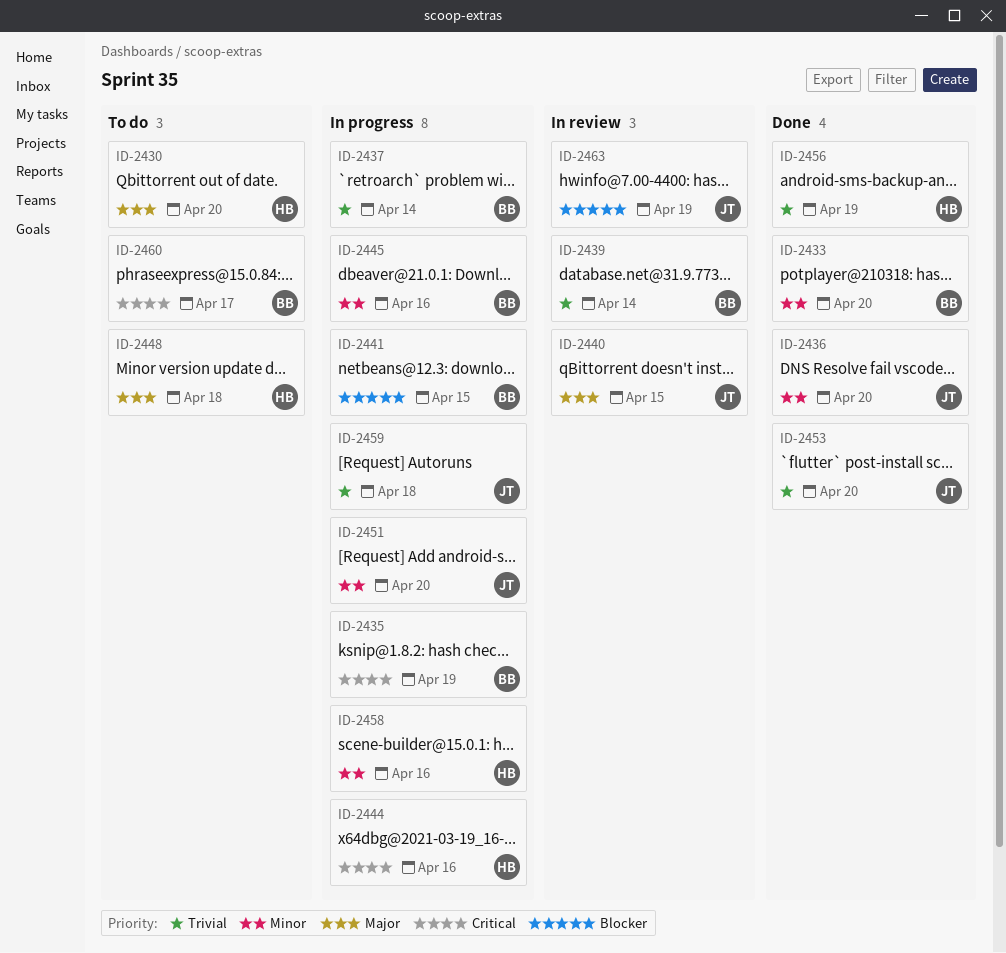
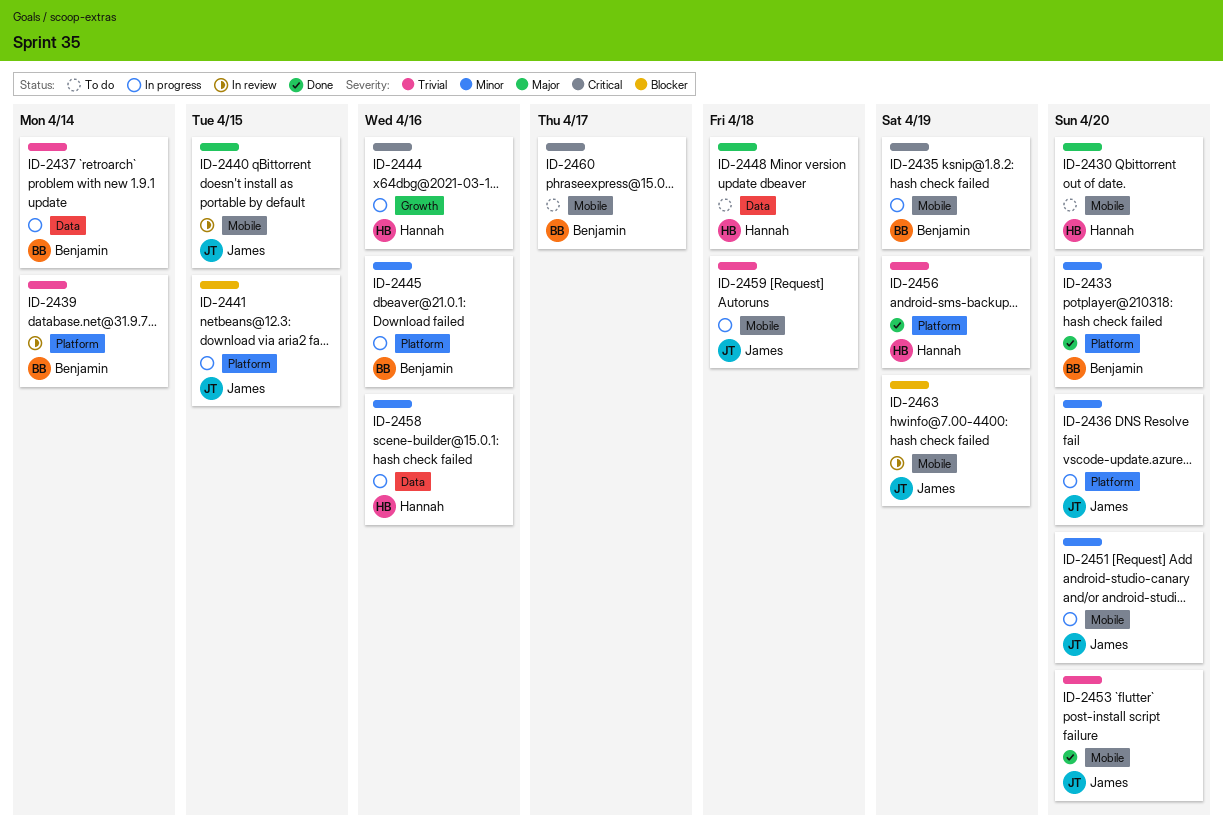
ID-2436, status: Done -> In progress
ID-2441, owner: Benjamin -> James

